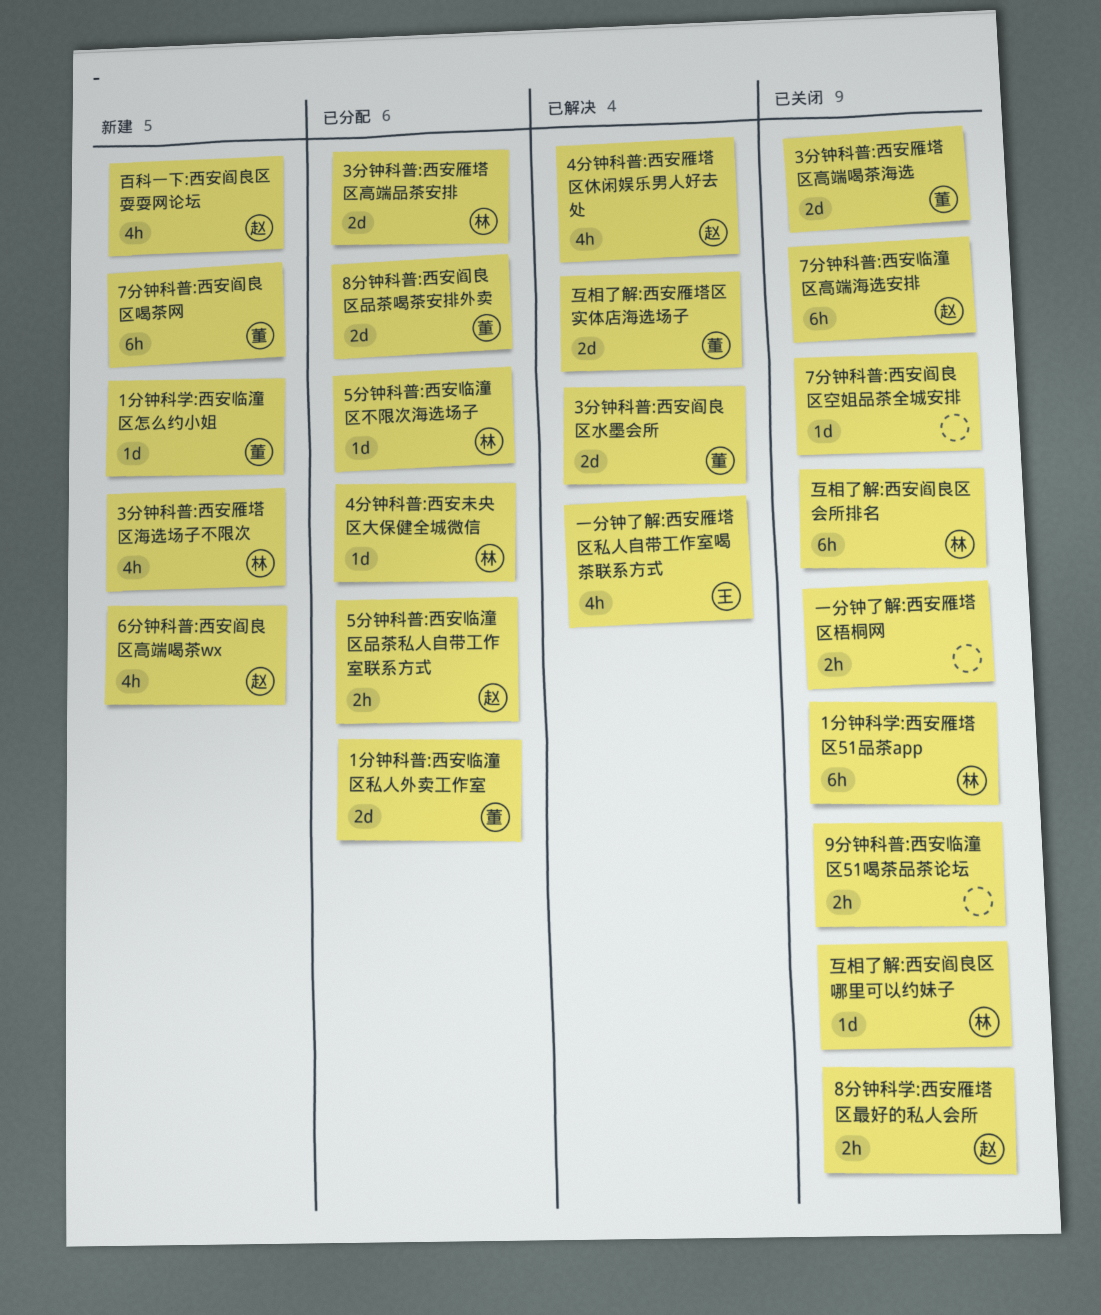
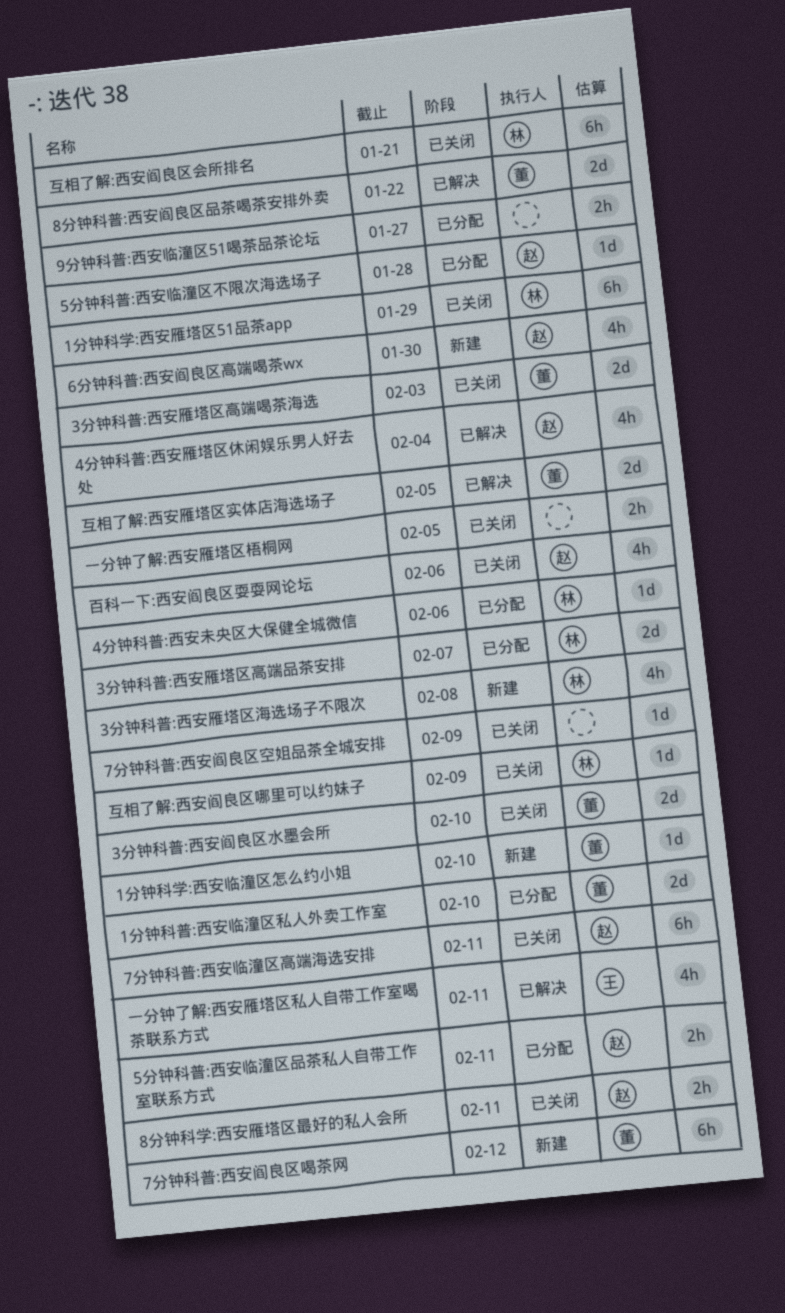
3分钟科普:西安阎良区水墨会所, status: 已解决 -> 已关闭
5分钟科普:西安临潼区不限次海选场子, owner: 林 -> 赵
8分钟科普:西安阎良区品茶喝茶安排外卖, status: 已分配 -> 已解决
9分钟科普:西安临潼区51喝茶品茶论坛, status: 已关闭 -> 已分配
百科一下:西安阎良区耍耍网论坛, status: 新建 -> 已关闭

